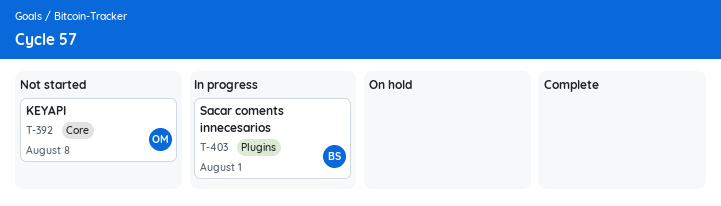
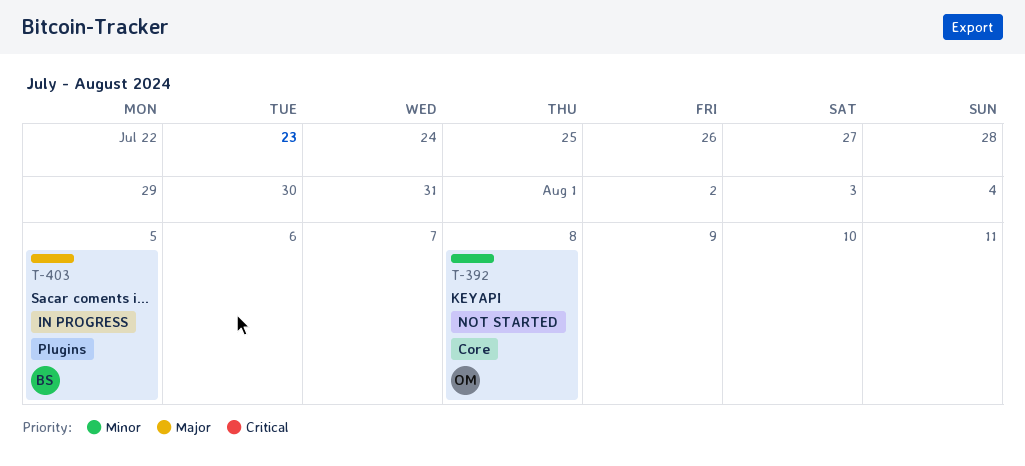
T-403, due: Aug 1 -> Aug 5

